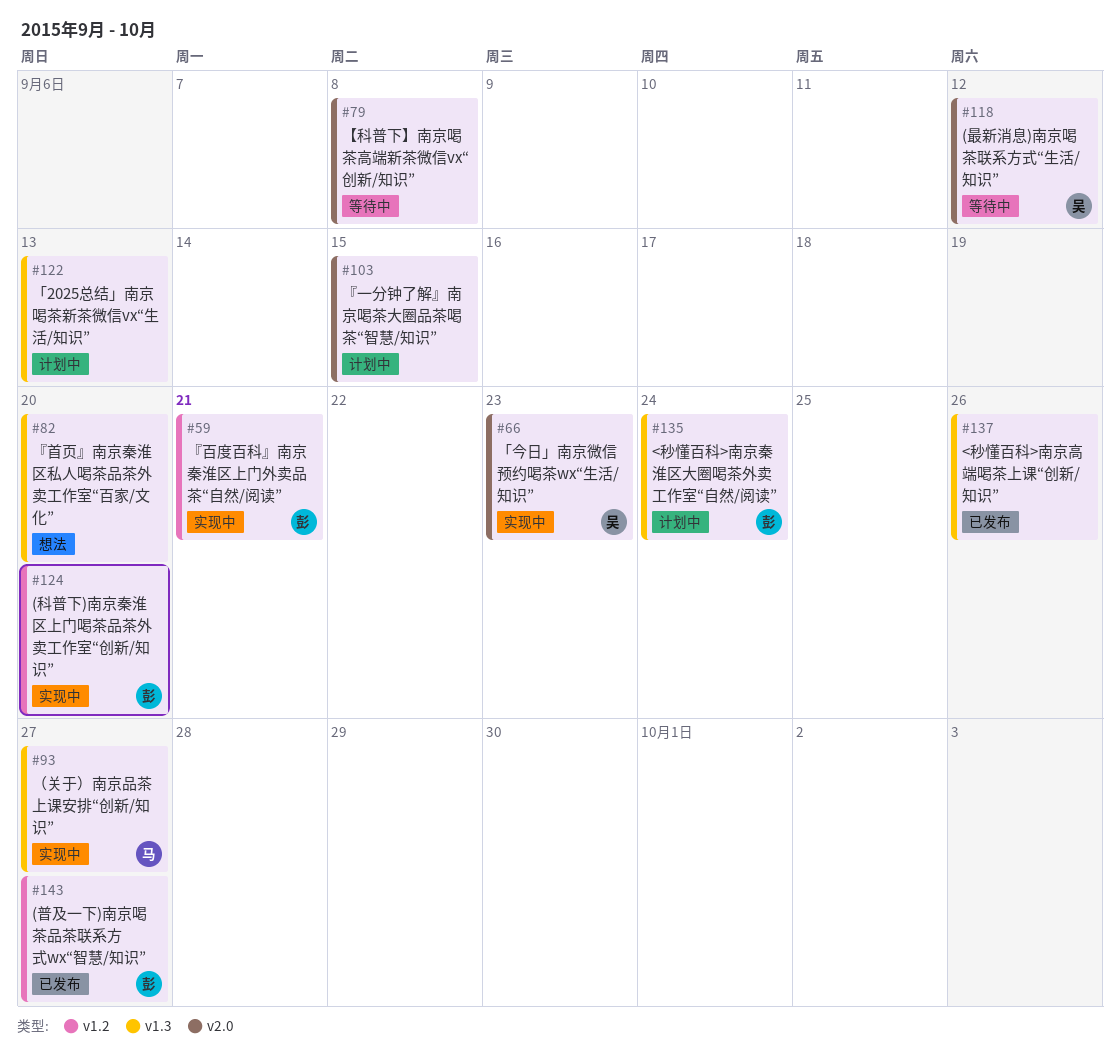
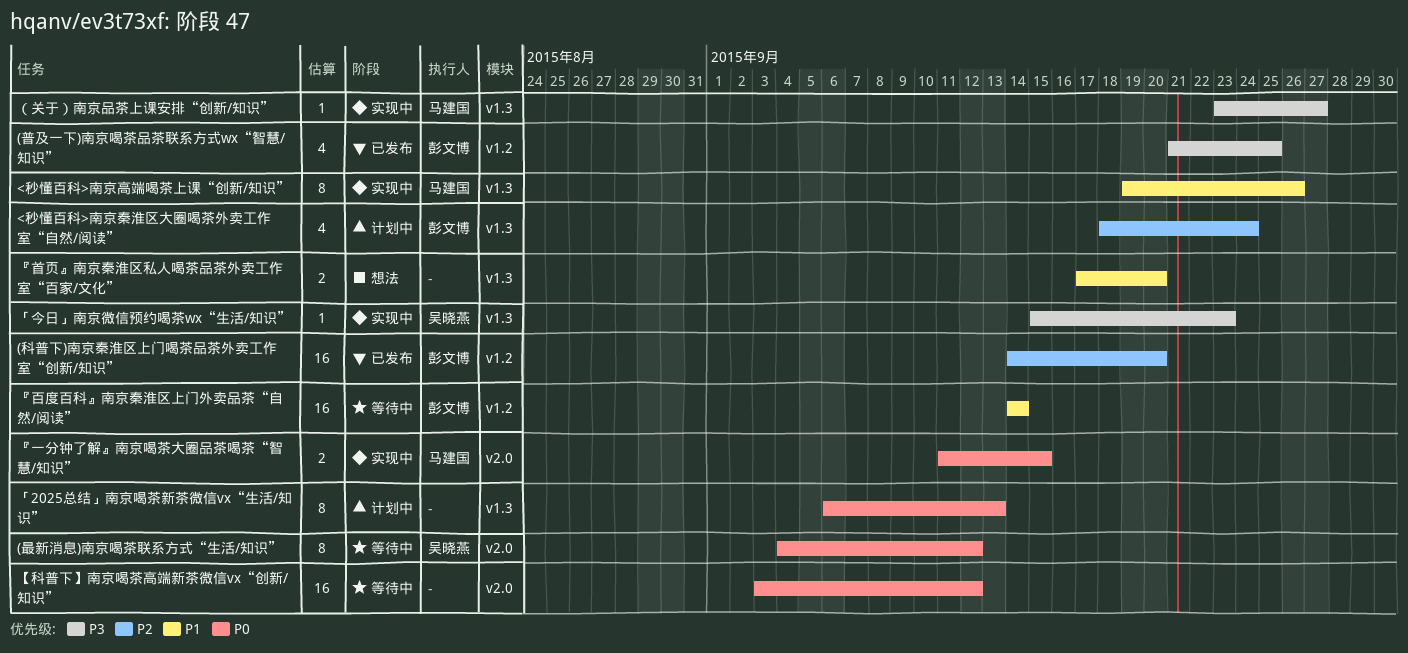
(普及一下)南京喝茶品茶联系方式wx“智慧/知识”, due: Sep 27 -> Sep 25
(科普下)南京秦淮区上门喝茶品茶外卖工作室“创新/知识”, status: 实现中 -> 已发布
<秒懂百科>南京高端喝茶上课“创新/知识”, status: 已发布 -> 实现中
<秒懂百科>南京高端喝茶上课“创新/知识”, owner: none -> 马建国
「今日」南京微信预约喝茶wx“生活/知识”, label: v2.0 -> v1.3
『一分钟了解』南京喝茶大圈品茶喝茶“智慧/知识”, status: 计划中 -> 实现中
『一分钟了解』南京喝茶大圈品茶喝茶“智慧/知识”, owner: none -> 马建国
『百度百科』南京秦淮区上门外卖品茶“自然/阅读”, status: 实现中 -> 等待中
『百度百科』南京秦淮区上门外卖品茶“自然/阅读”, due: Sep 21 -> Sep 14
【科普下】南京喝茶高端新茶微信vx“创新/知识”, due: Sep 8 -> Sep 12

